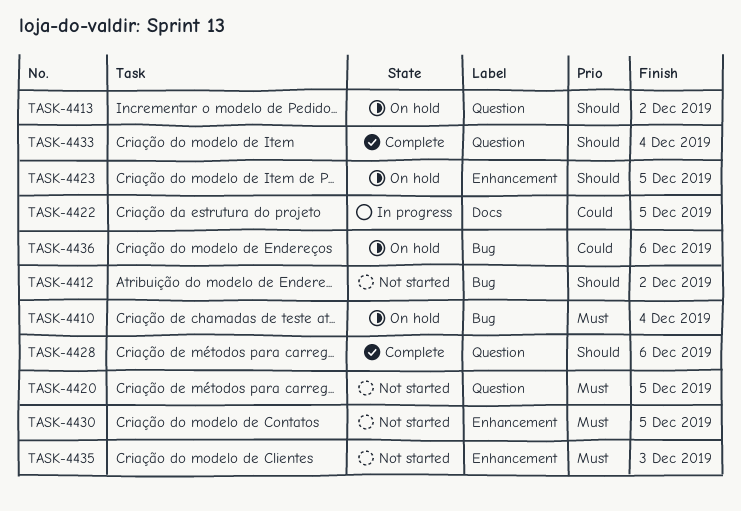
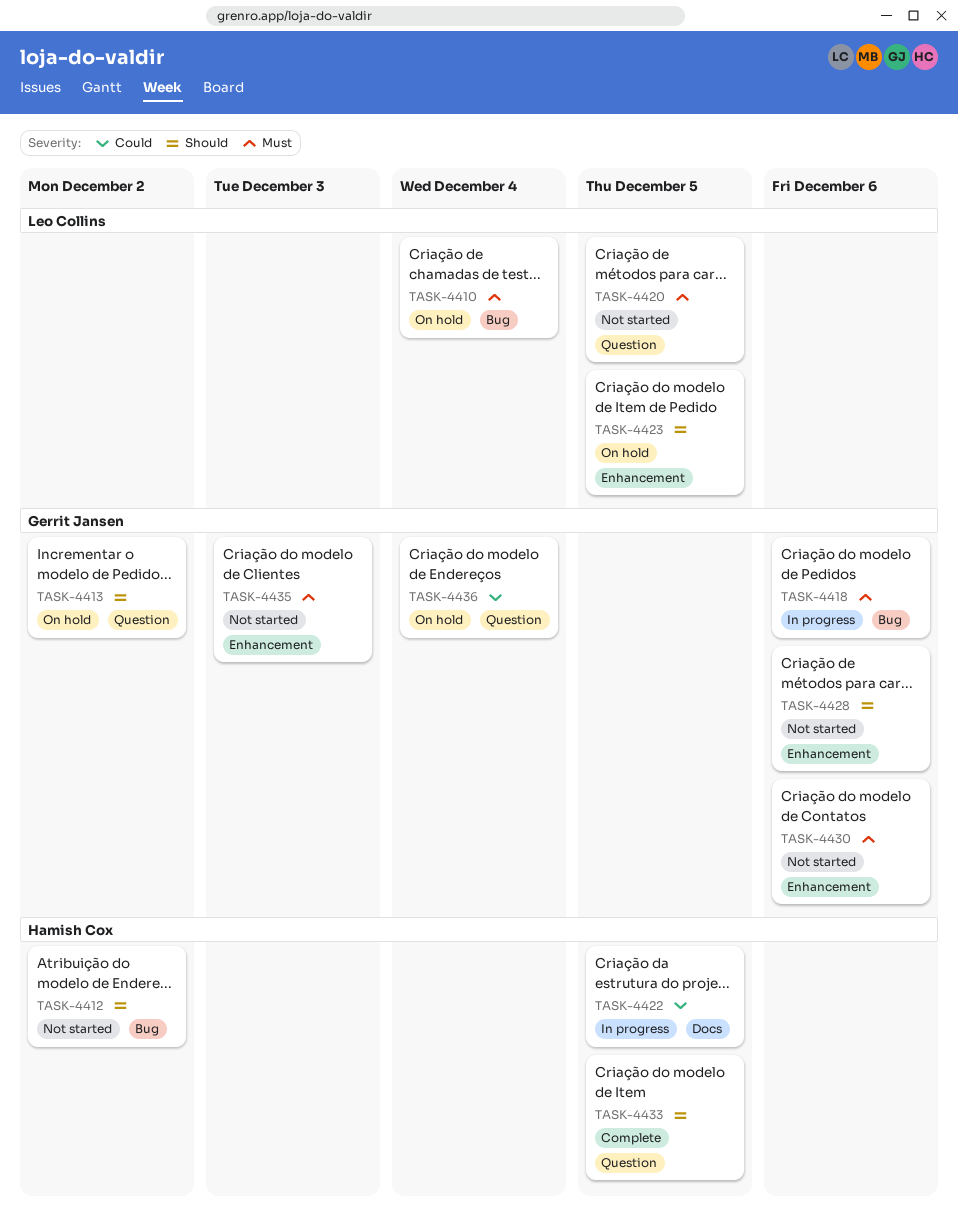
TASK-4418: none -> present
TASK-4428, status: Complete -> Not started
TASK-4428, label: Question -> Enhancement
TASK-4430, due: Dec 5 -> Dec 6
TASK-4433, due: Dec 4 -> Dec 5
TASK-4436, label: Bug -> Question
TASK-4436, due: Dec 6 -> Dec 4

